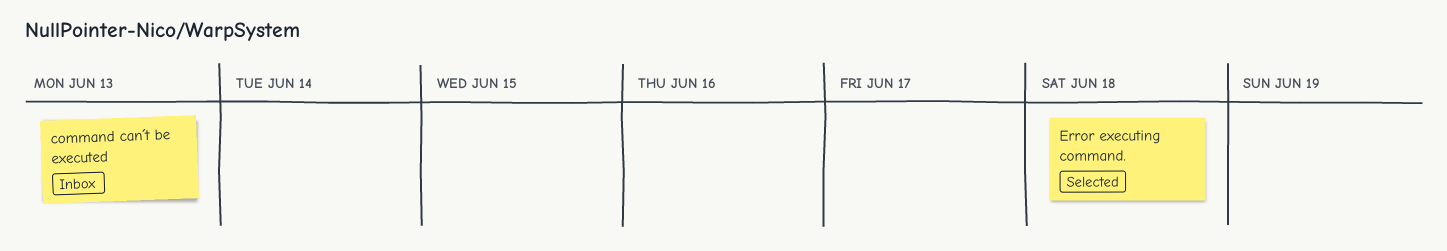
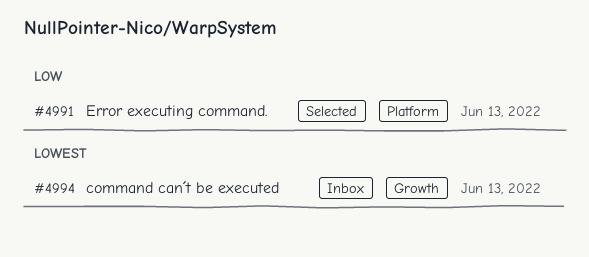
Error executing command., due: Jun 18 -> Jun 13

